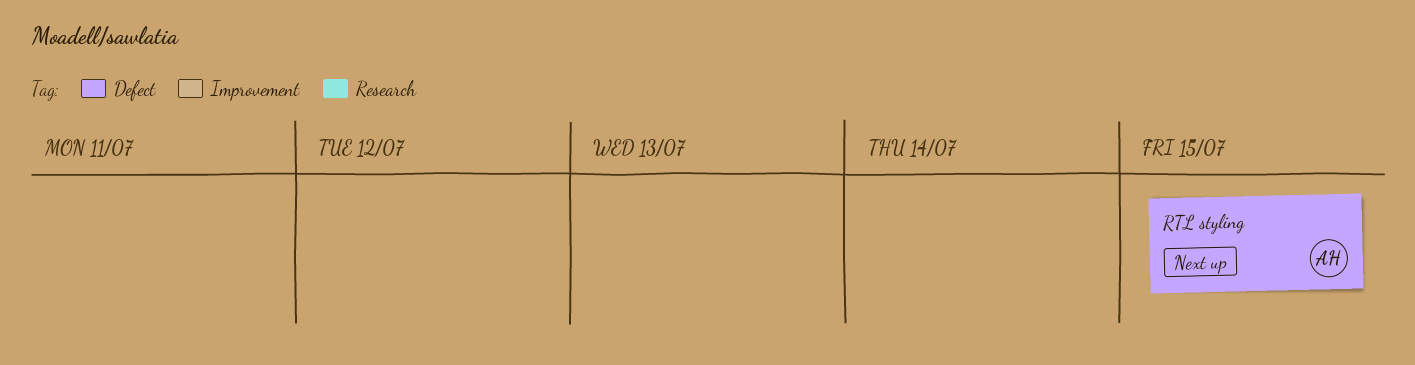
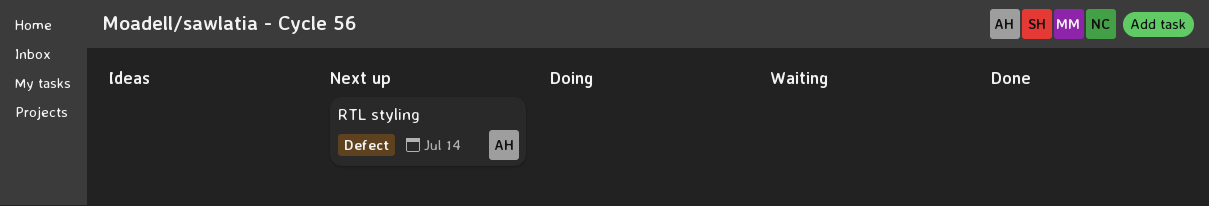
RTL styling, due: Jul 15 -> Jul 14

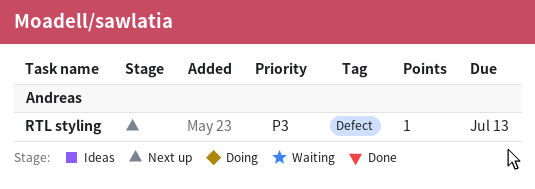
RTL styling, due: Jul 14 -> Jul 13

